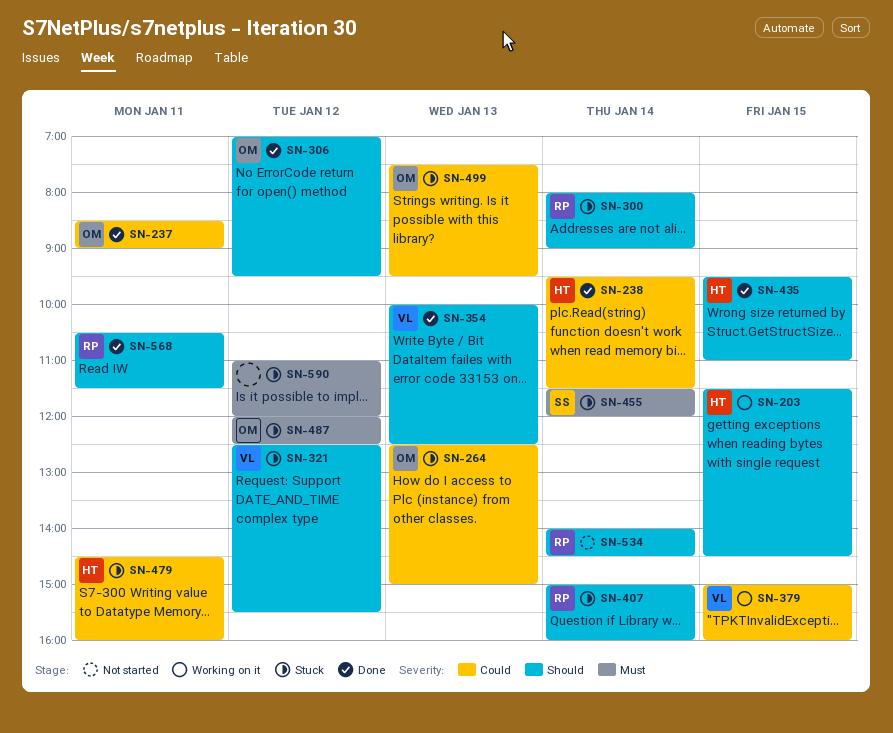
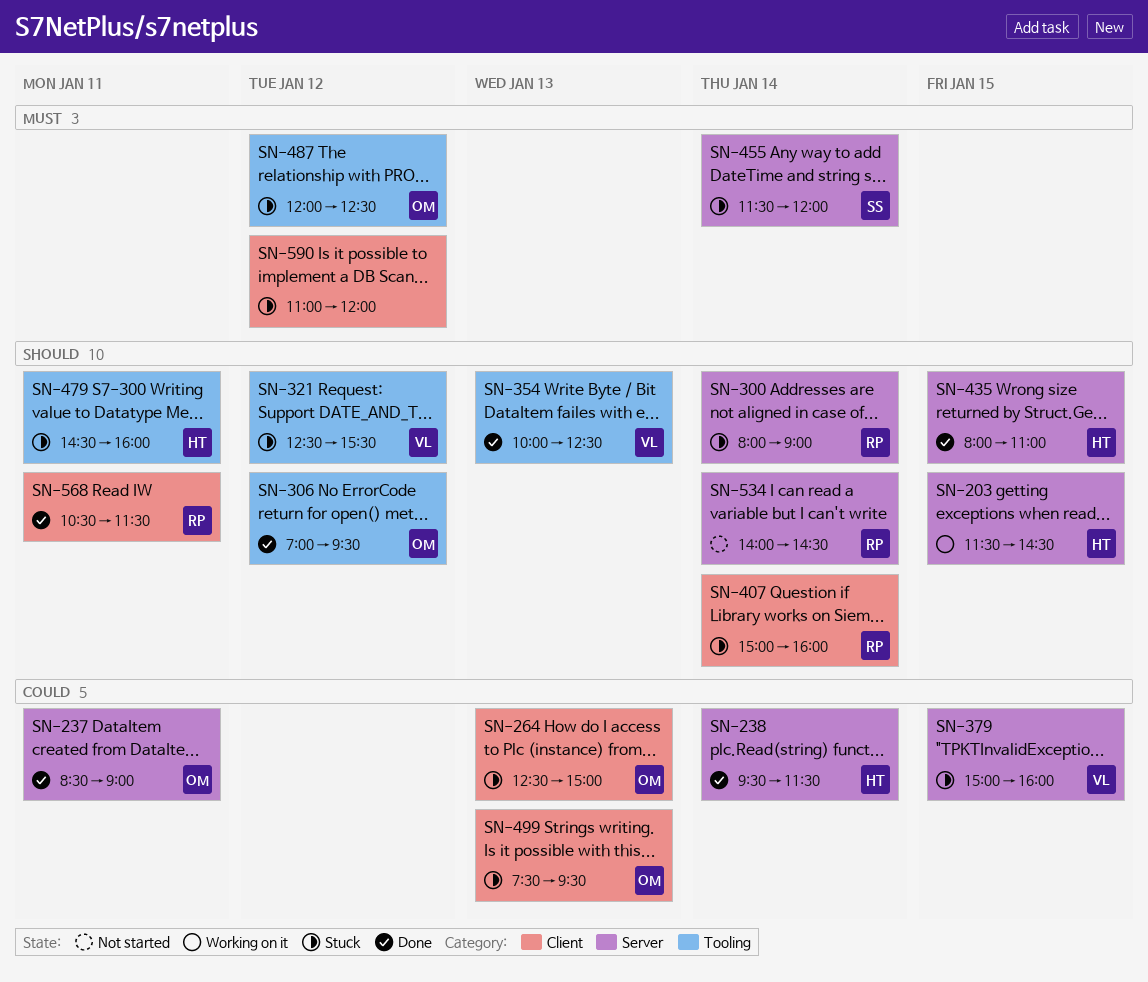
SN-379, status: Working on it -> Stuck
SN-435, begins: 09:30 -> 08:00
SN-479, priority: Could -> Should

